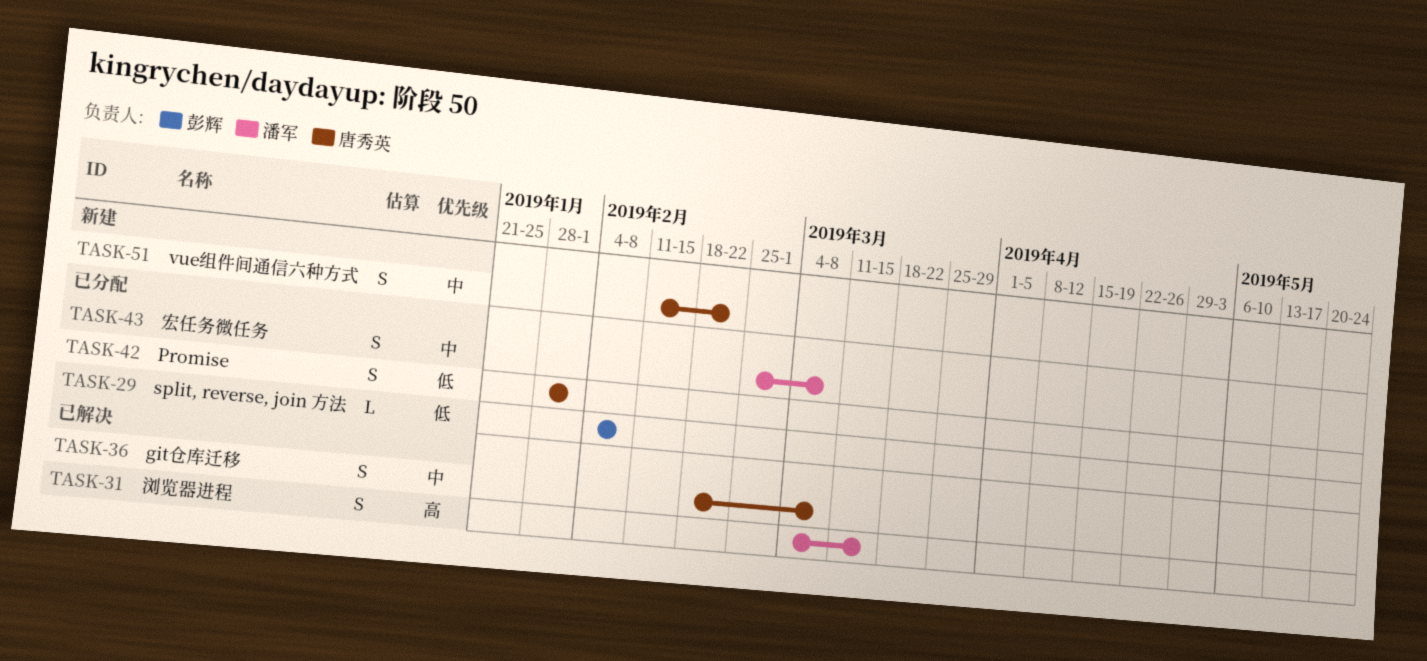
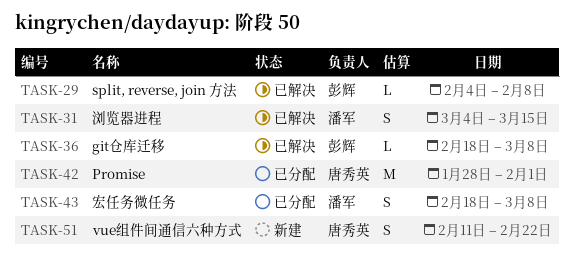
TASK-29, status: 已分配 -> 已解决
TASK-36, owner: 唐秀英 -> 彭辉
TASK-36, estimate: S -> L
TASK-42, estimate: S -> M
TASK-43, start: Feb 25 -> Feb 18

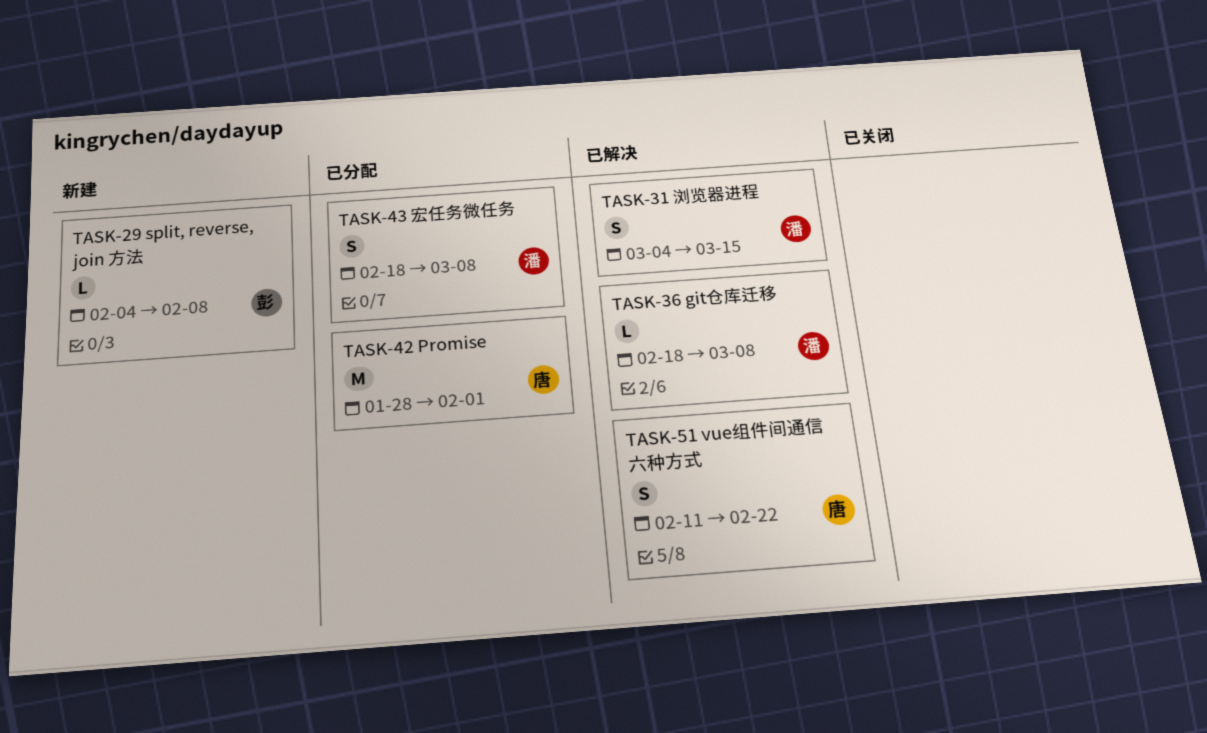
TASK-29, status: 已解决 -> 新建
TASK-36, owner: 彭辉 -> 潘军
TASK-51, status: 新建 -> 已解决

